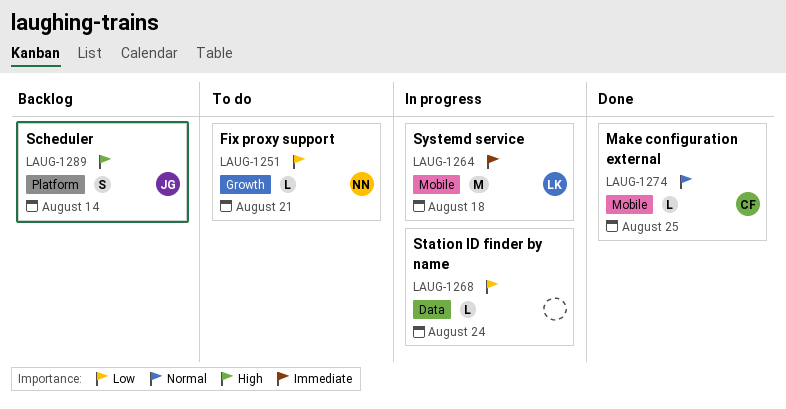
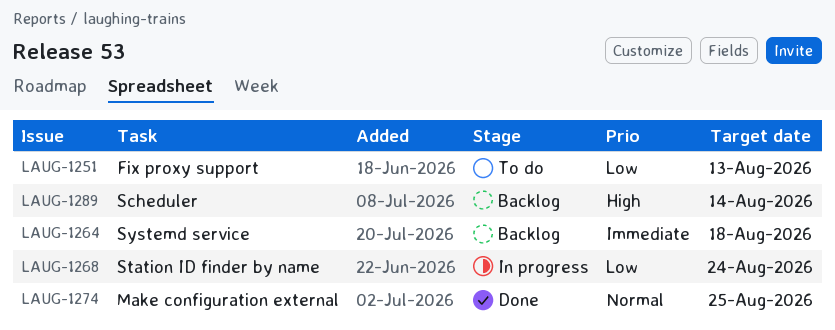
LAUG-1251, due: Aug 21 -> Aug 13
LAUG-1264, status: In progress -> Backlog

